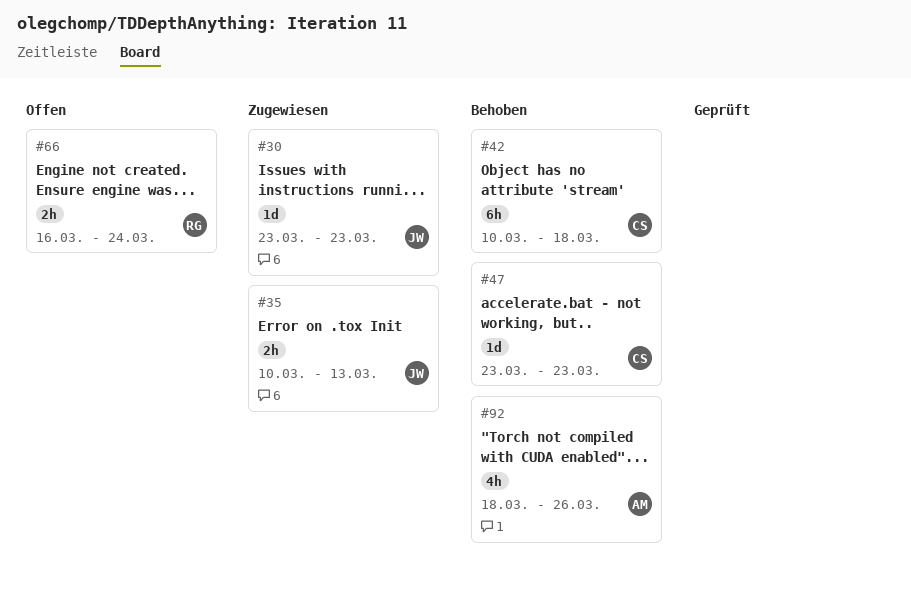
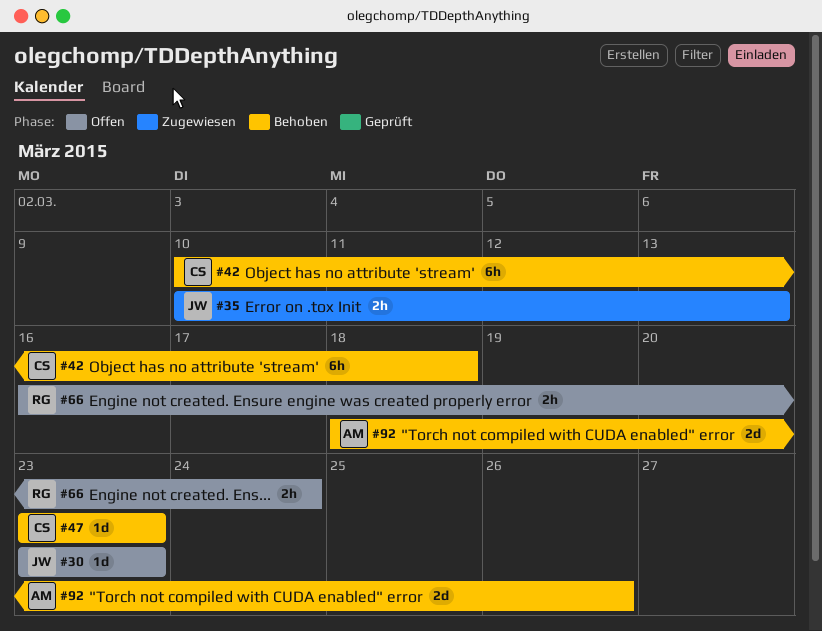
#30, status: Zugewiesen -> Offen
#92, estimate: 4h -> 2d

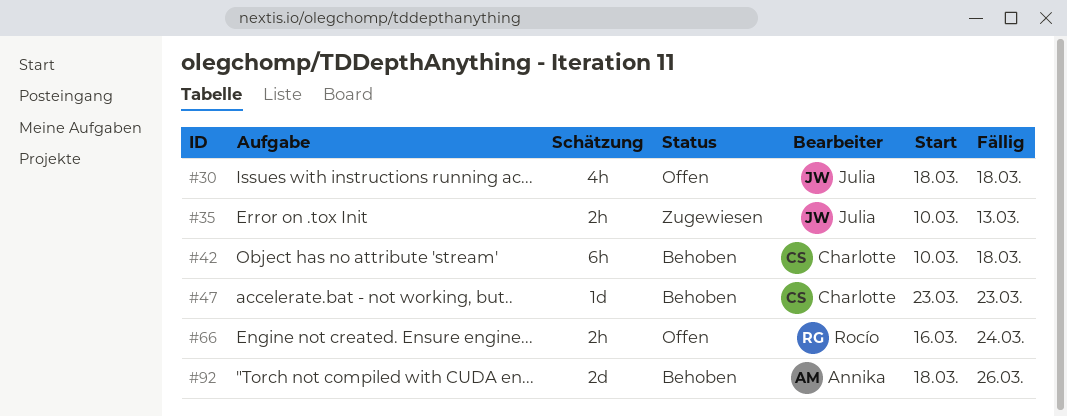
#30, estimate: 1d -> 4h
#30, start: Mar 23 -> Mar 18
#30, due: Mar 23 -> Mar 18

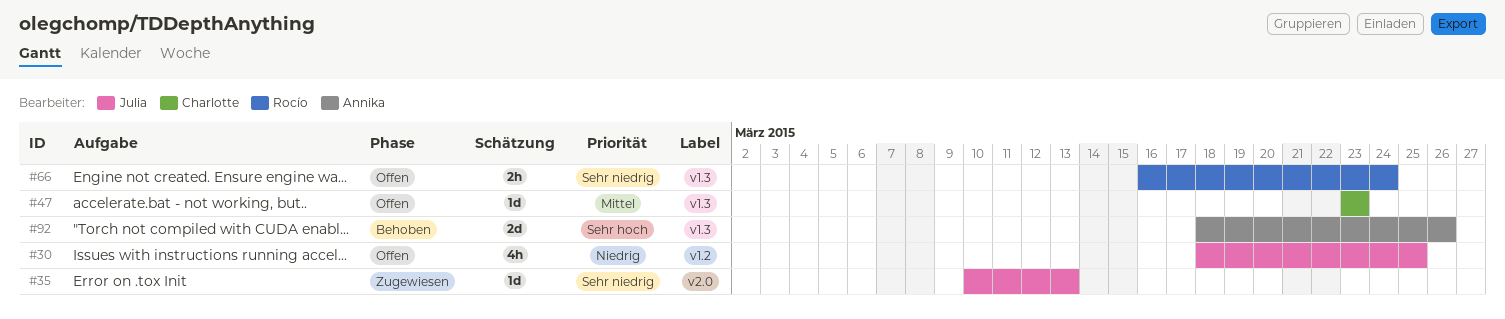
#30, due: Mar 18 -> Mar 25
#35, estimate: 2h -> 1d
#42: present -> none
#47, status: Behoben -> Offen

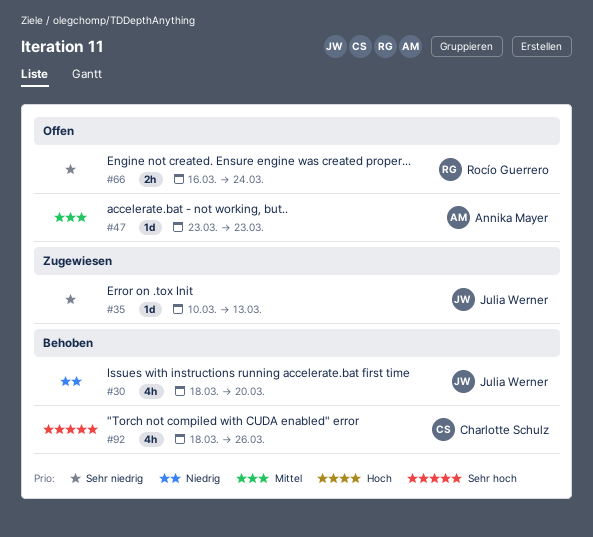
#30, status: Offen -> Behoben
#30, due: Mar 25 -> Mar 20
#47, owner: Charlotte Schulz -> Annika Mayer
#92, owner: Annika Mayer -> Charlotte Schulz
#92, estimate: 2d -> 4h

